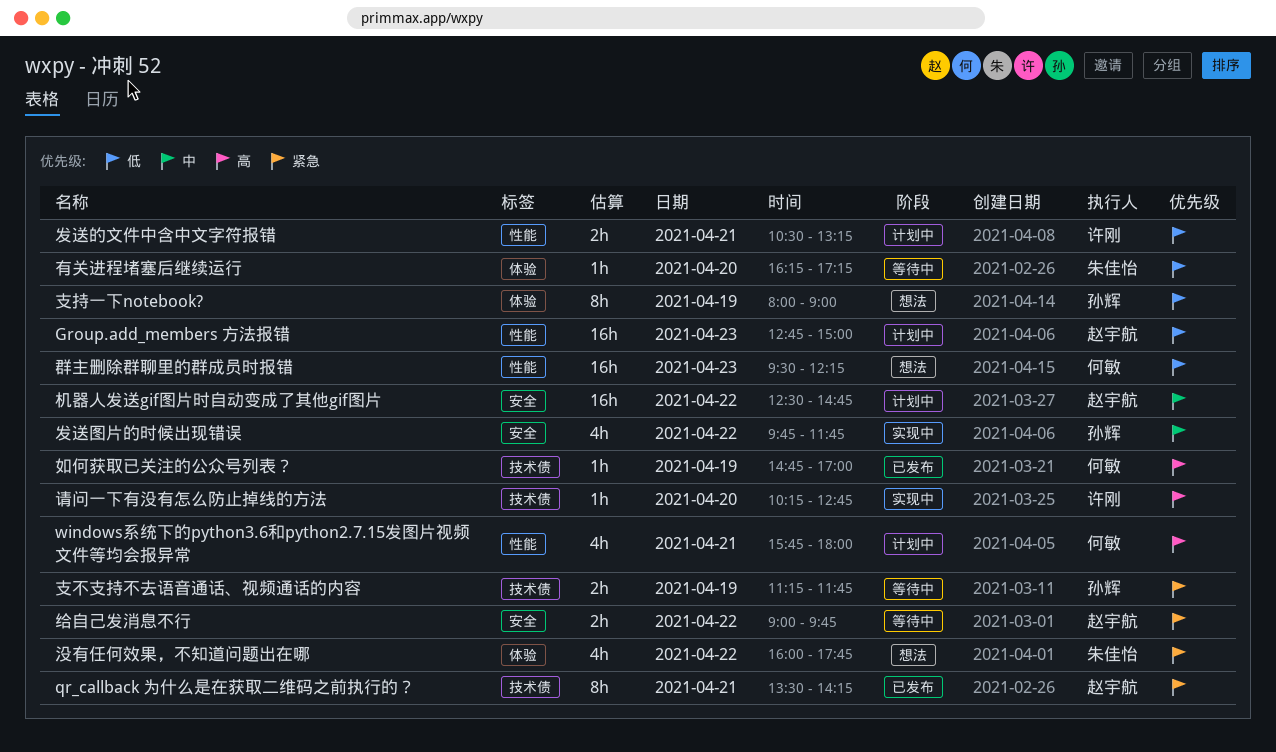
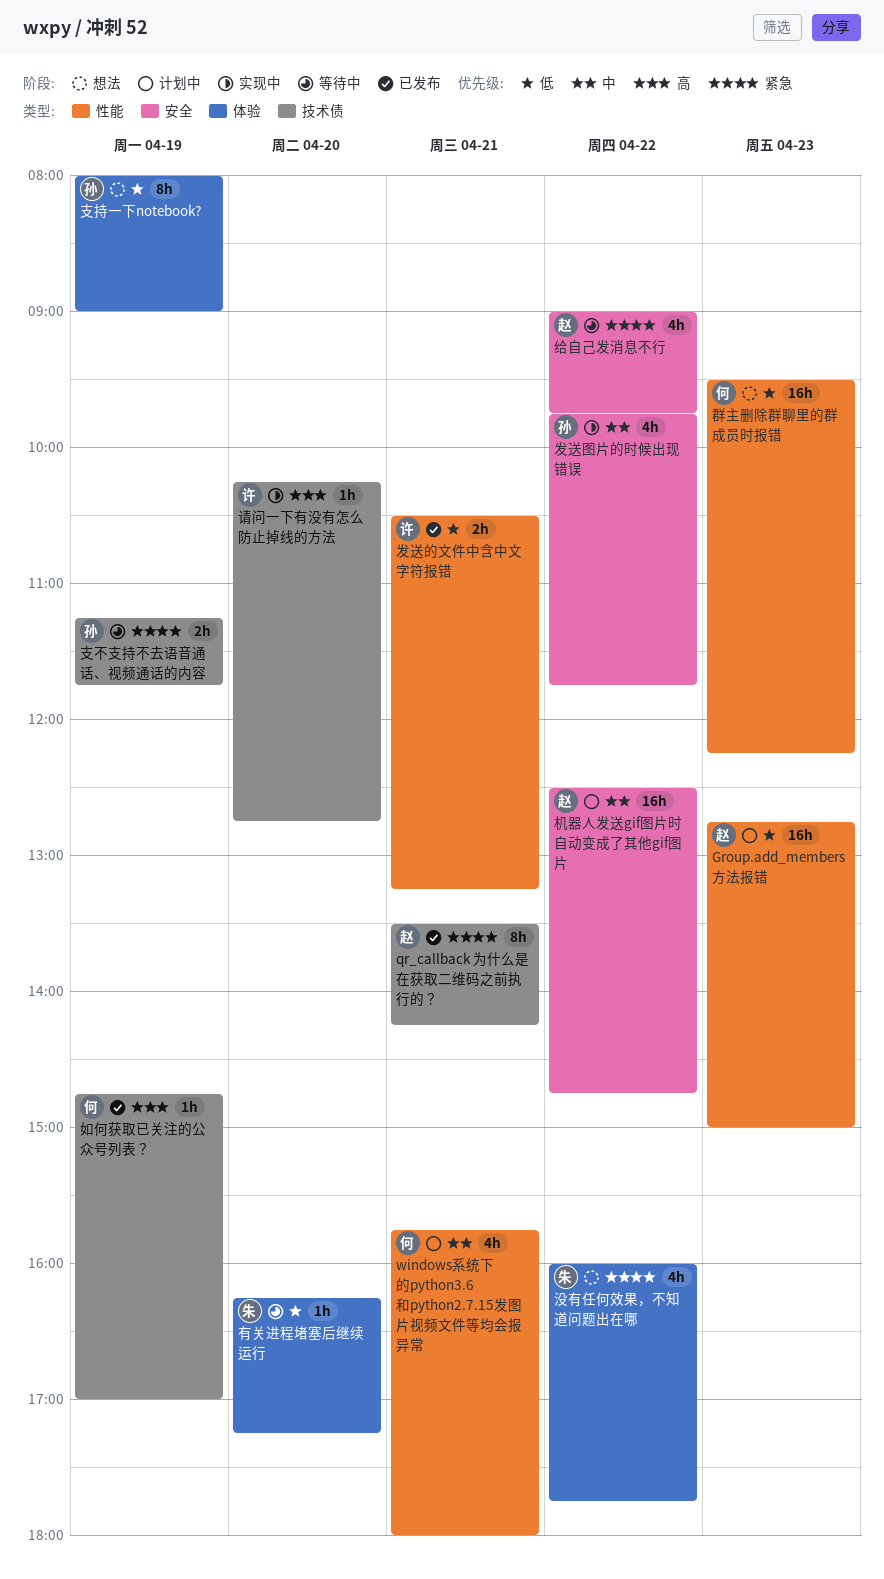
windows系统下的python3.6和python2.7.15发图片视频文件等均会报异常, priority: 高 -> 中
发送的文件中含中文字符报错, status: 计划中 -> 已发布
给自己发消息不行, estimate: 2h -> 4h

